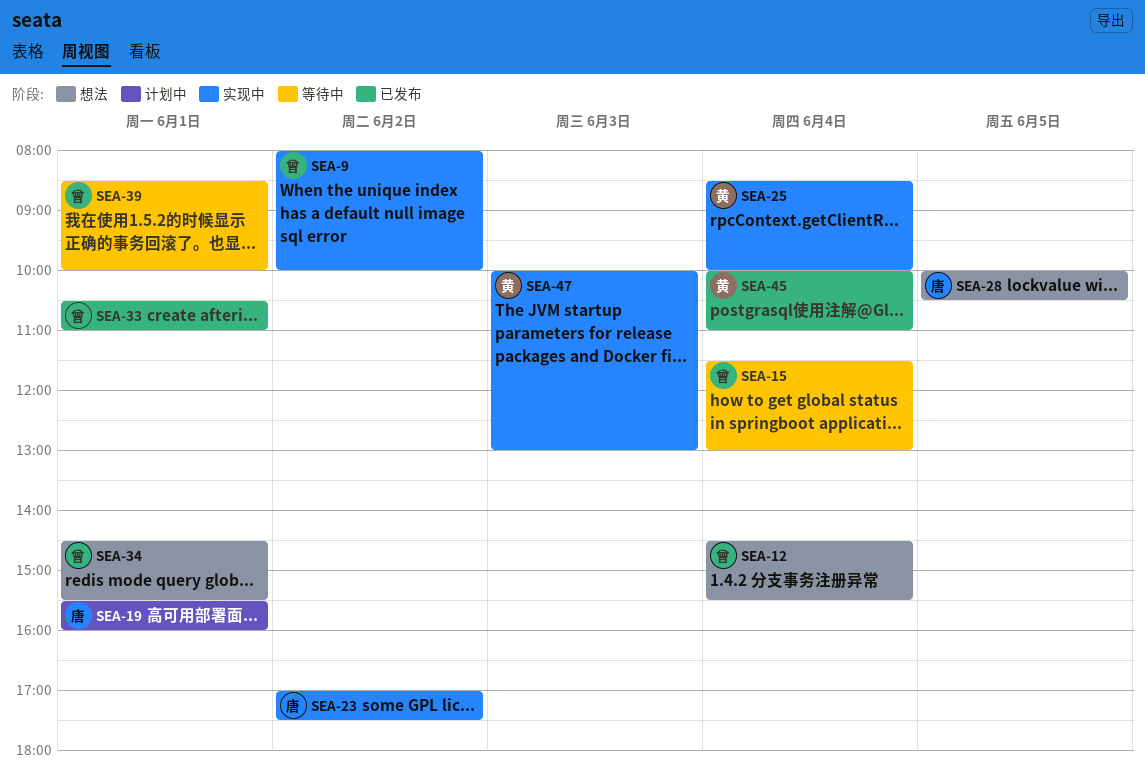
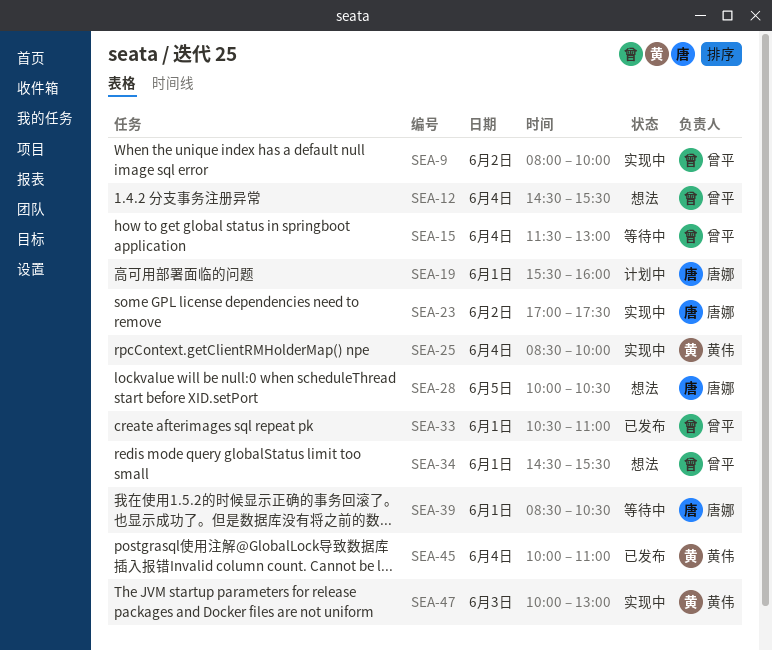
SEA-39, owner: 曾平 -> 唐娜
SEA-39, ends: 10:00 -> 10:30

